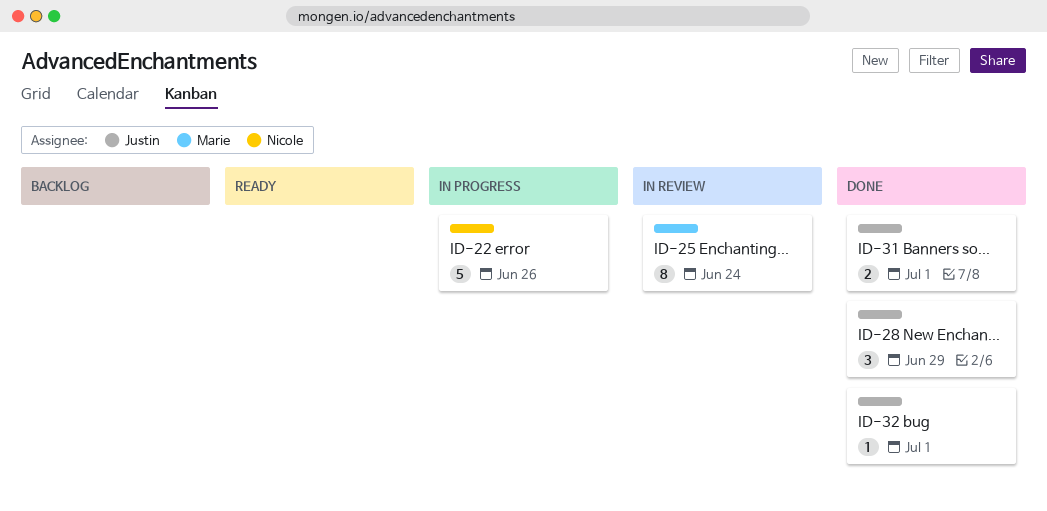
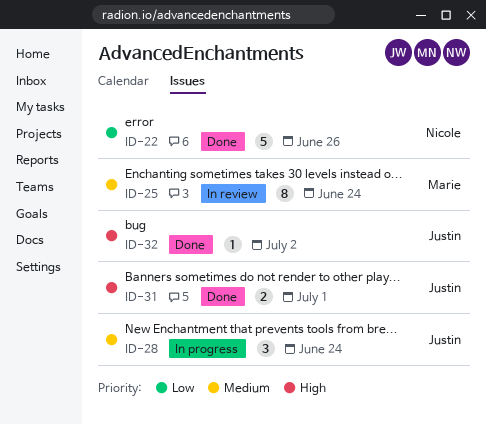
ID-22, status: In progress -> Done
ID-28, status: Done -> In progress
ID-28, due: Jun 29 -> Jun 24
ID-32, due: Jul 1 -> Jul 2

